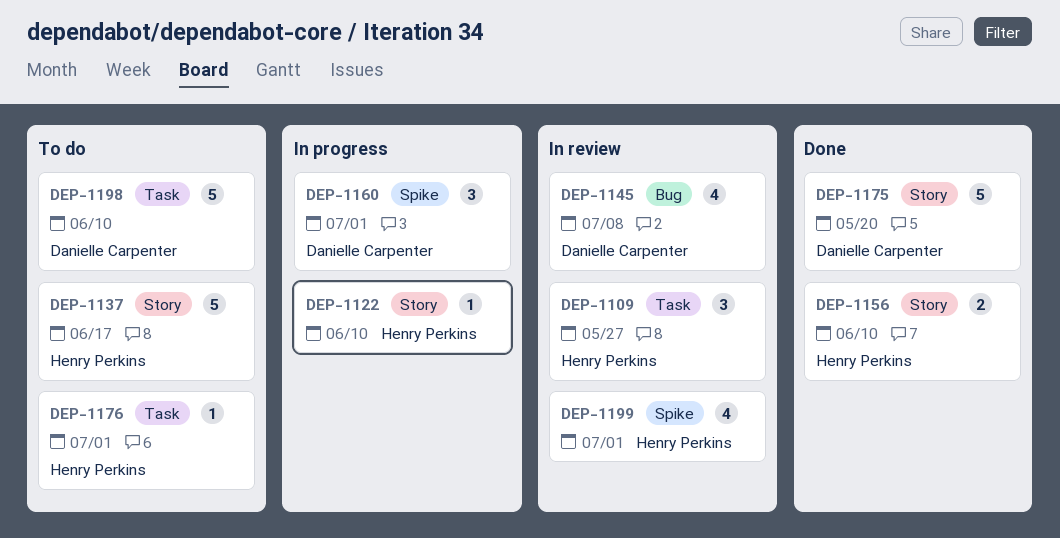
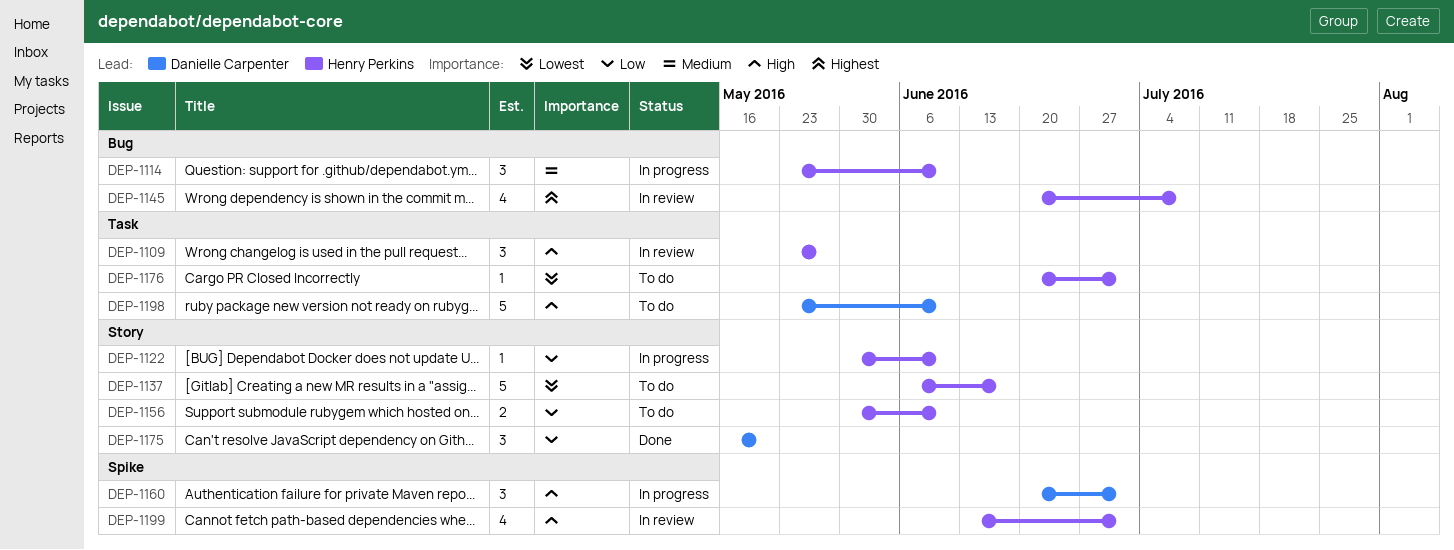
DEP-1114: none -> present
DEP-1145, owner: Danielle Carpenter -> Henry Perkins
DEP-1156, status: Done -> To do
DEP-1175, estimate: 5 -> 3

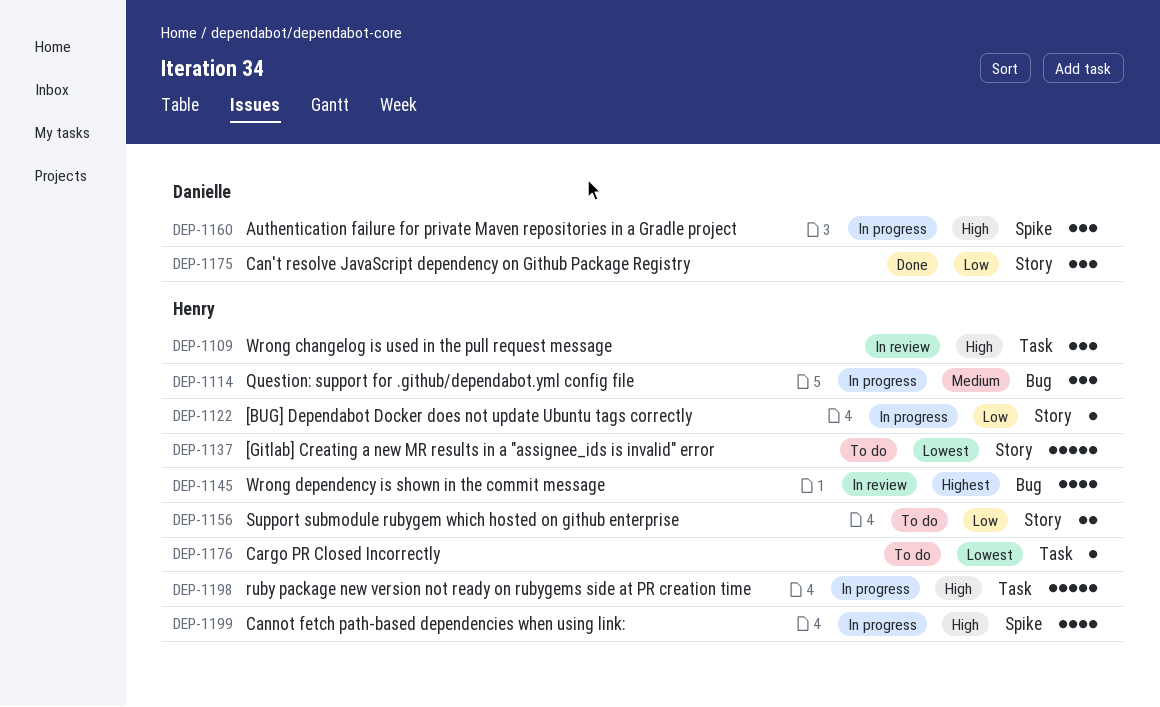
DEP-1198, status: To do -> In progress
DEP-1198, owner: Danielle Carpenter -> Henry Perkins
DEP-1199, status: In review -> In progress

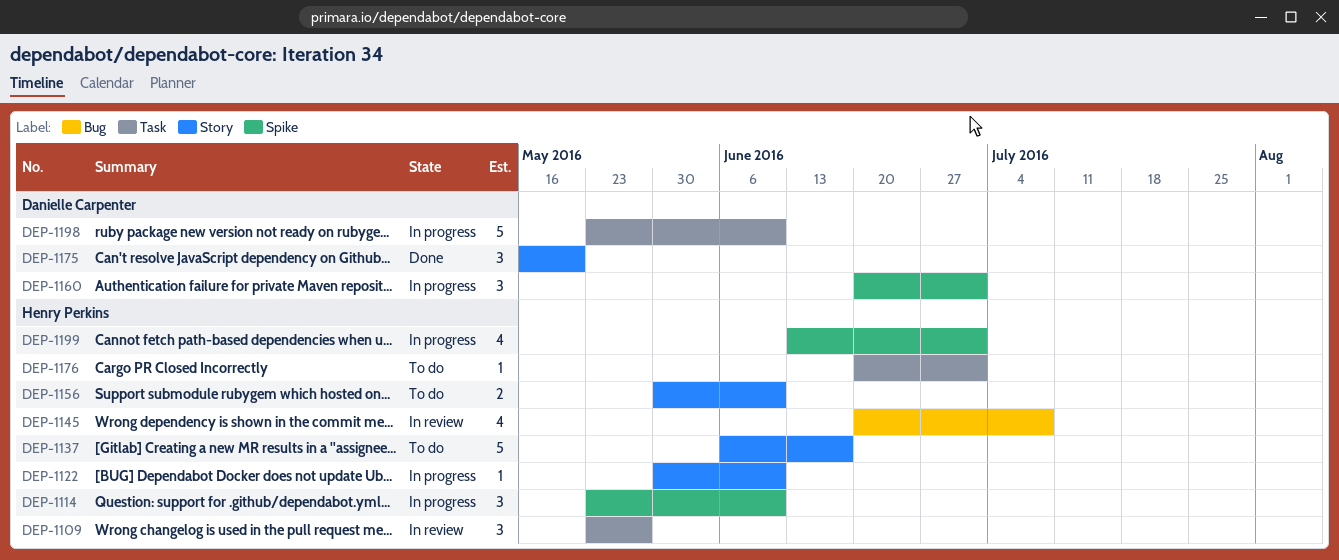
DEP-1114, label: Bug -> Spike
DEP-1198, owner: Henry Perkins -> Danielle Carpenter

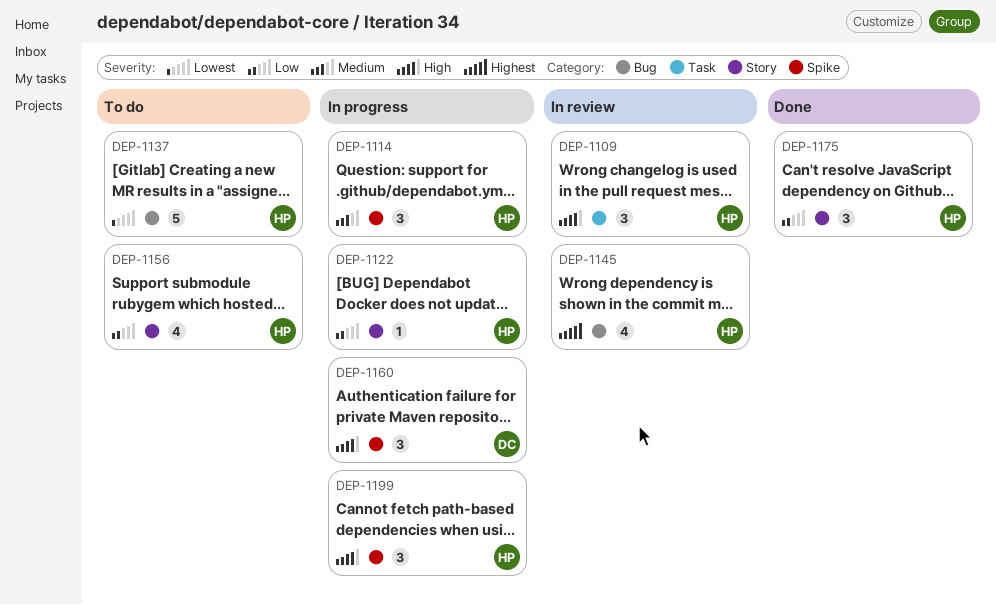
DEP-1137, label: Story -> Bug
DEP-1156, estimate: 2 -> 4
DEP-1175, owner: Danielle Carpenter -> Henry Perkins
DEP-1176: present -> none
DEP-1198: present -> none
DEP-1199, estimate: 4 -> 3

